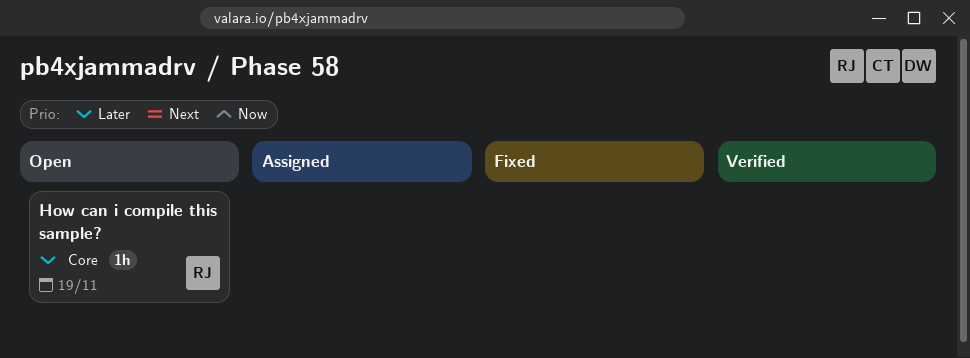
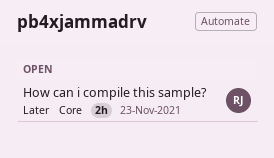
How can i compile this sample?, estimate: 1h -> 2h
How can i compile this sample?, due: Nov 19 -> Nov 23

